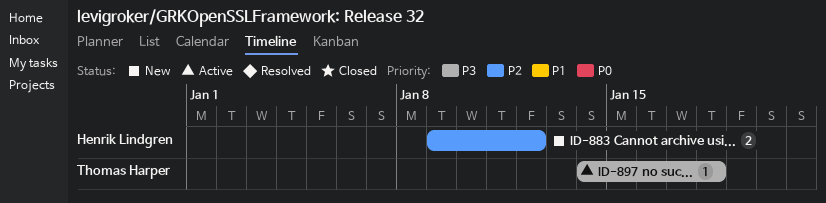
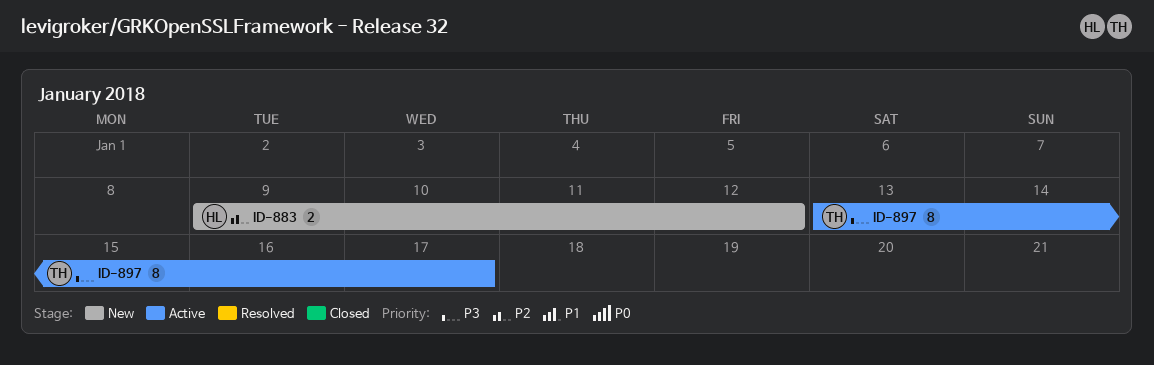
ID-897, estimate: 1 -> 8
ID-897, start: Jan 14 -> Jan 13
ID-897, due: Jan 18 -> Jan 17

